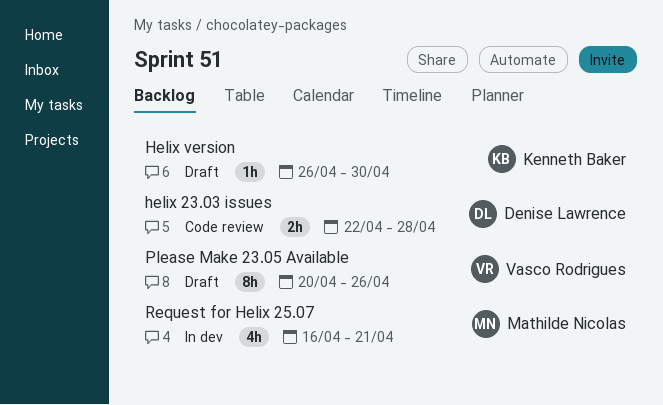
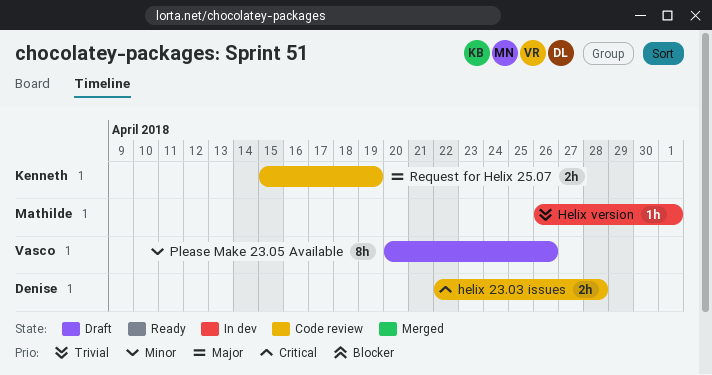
Helix version, status: Draft -> In dev
Helix version, owner: Kenneth Baker -> Mathilde Nicolas
Helix version, due: Apr 30 -> May 1
Request for Helix 25.07, status: In dev -> Code review
Request for Helix 25.07, owner: Mathilde Nicolas -> Kenneth Baker
Request for Helix 25.07, estimate: 4h -> 2h
Request for Helix 25.07, start: Apr 16 -> Apr 15
Request for Helix 25.07, due: Apr 21 -> Apr 19

